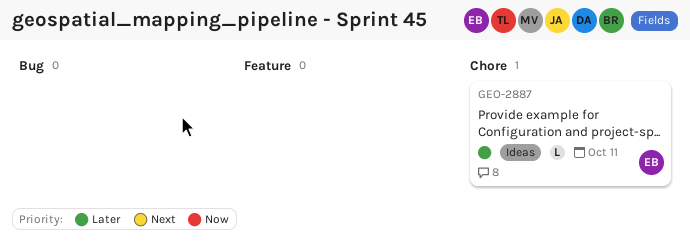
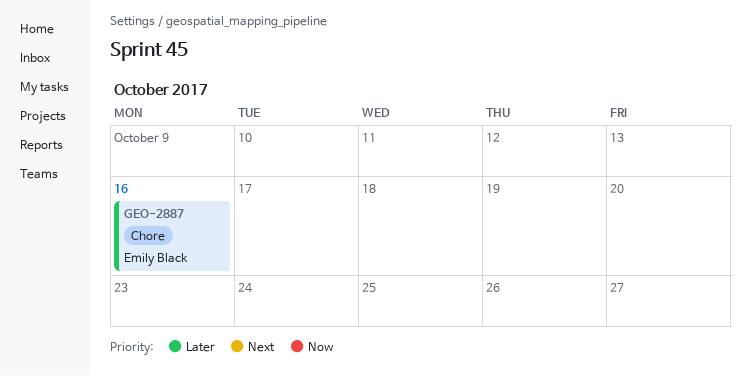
GEO-2887, due: Oct 11 -> Oct 16

